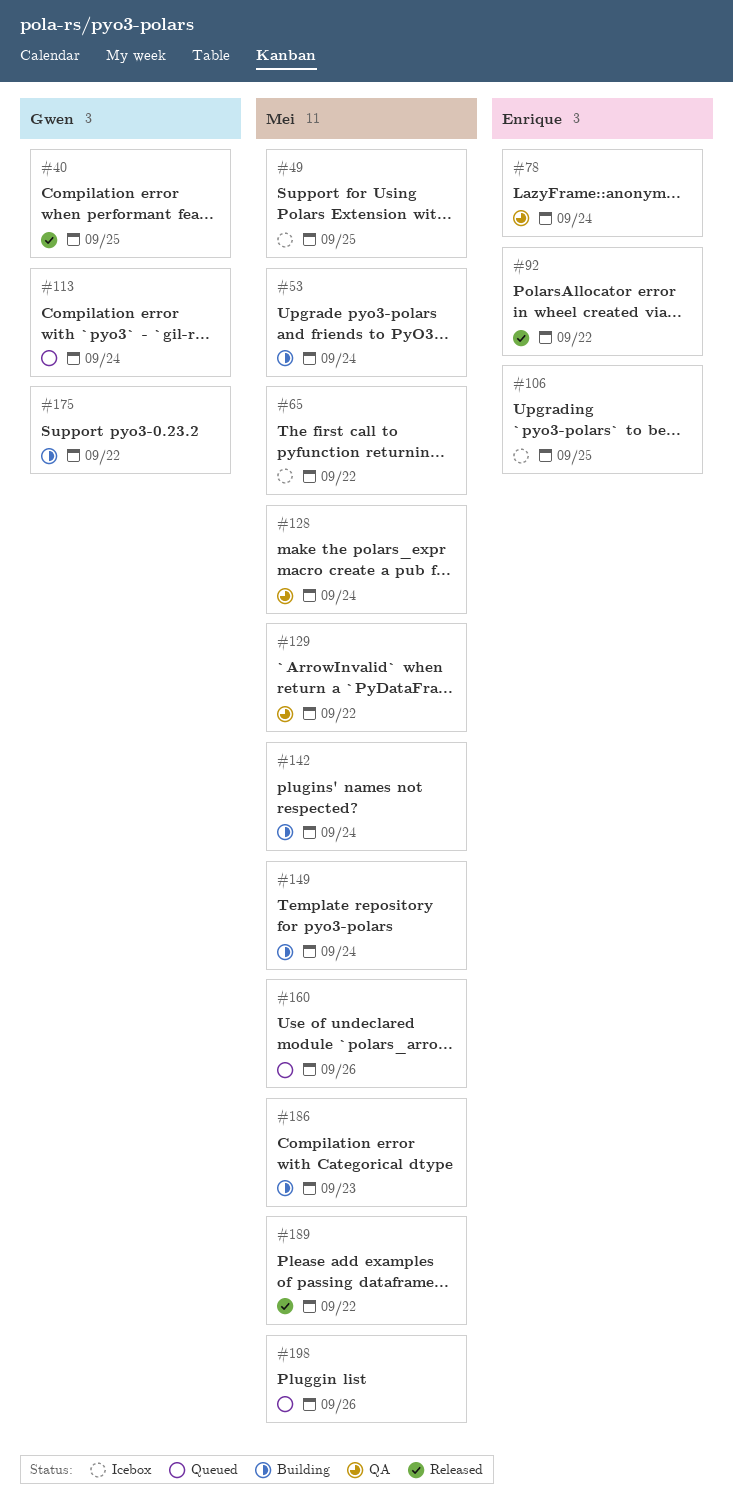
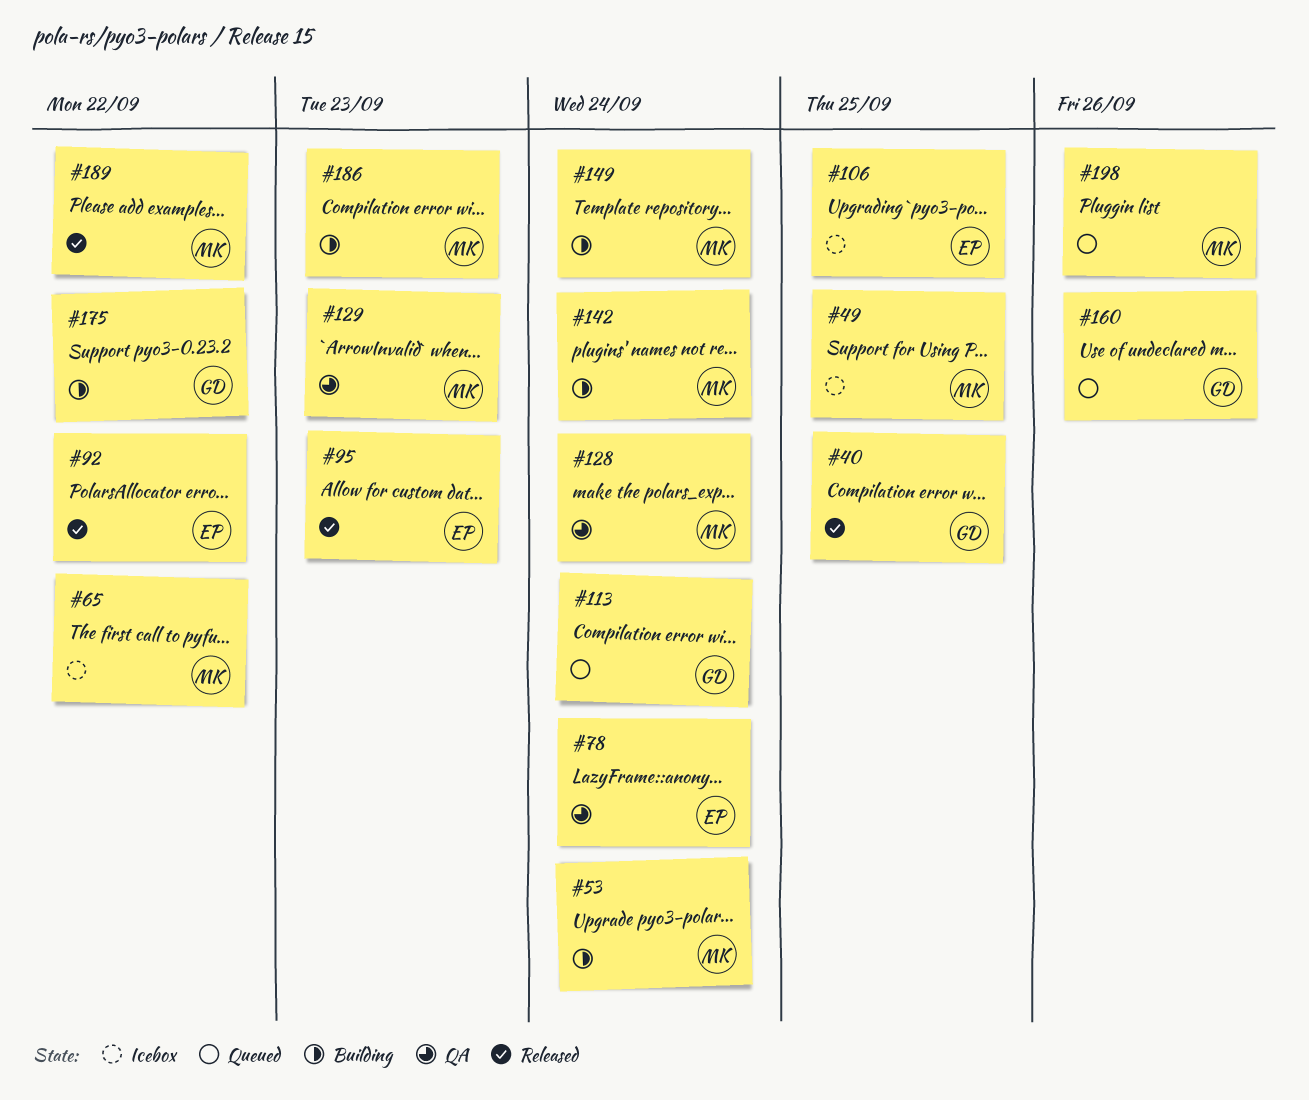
#95: none -> present
#129, due: Sep 22 -> Sep 23
#160, owner: Mei -> Gwen

